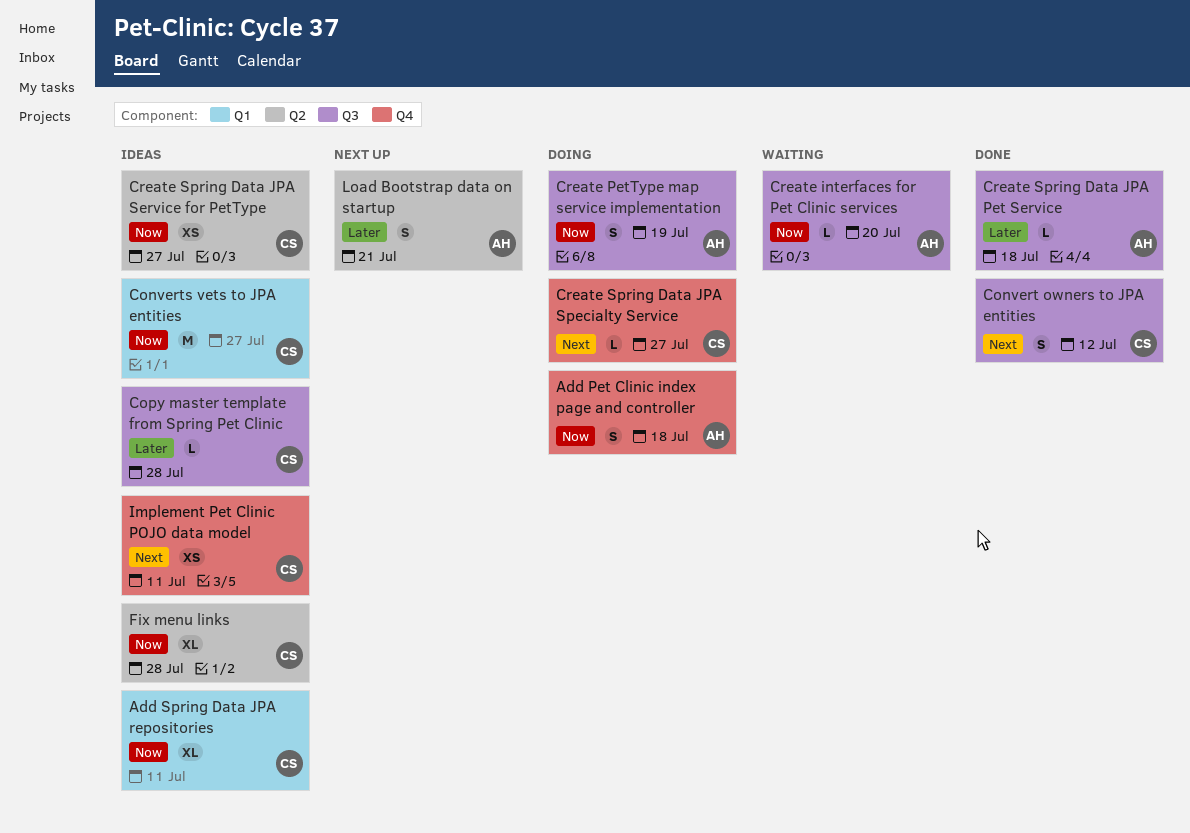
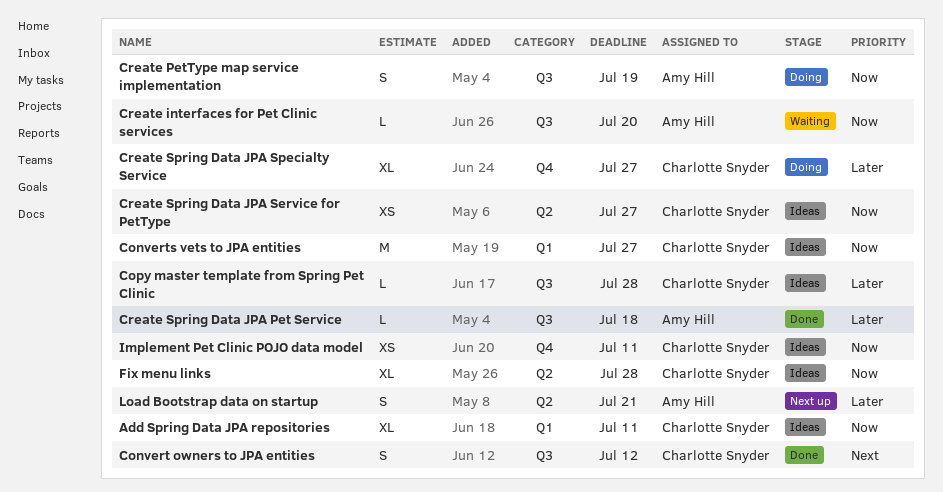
Add Pet Clinic index page and controller: present -> none
Create Spring Data JPA Specialty Service, priority: Next -> Later
Create Spring Data JPA Specialty Service, estimate: L -> XL
Implement Pet Clinic POJO data model, priority: Next -> Now

